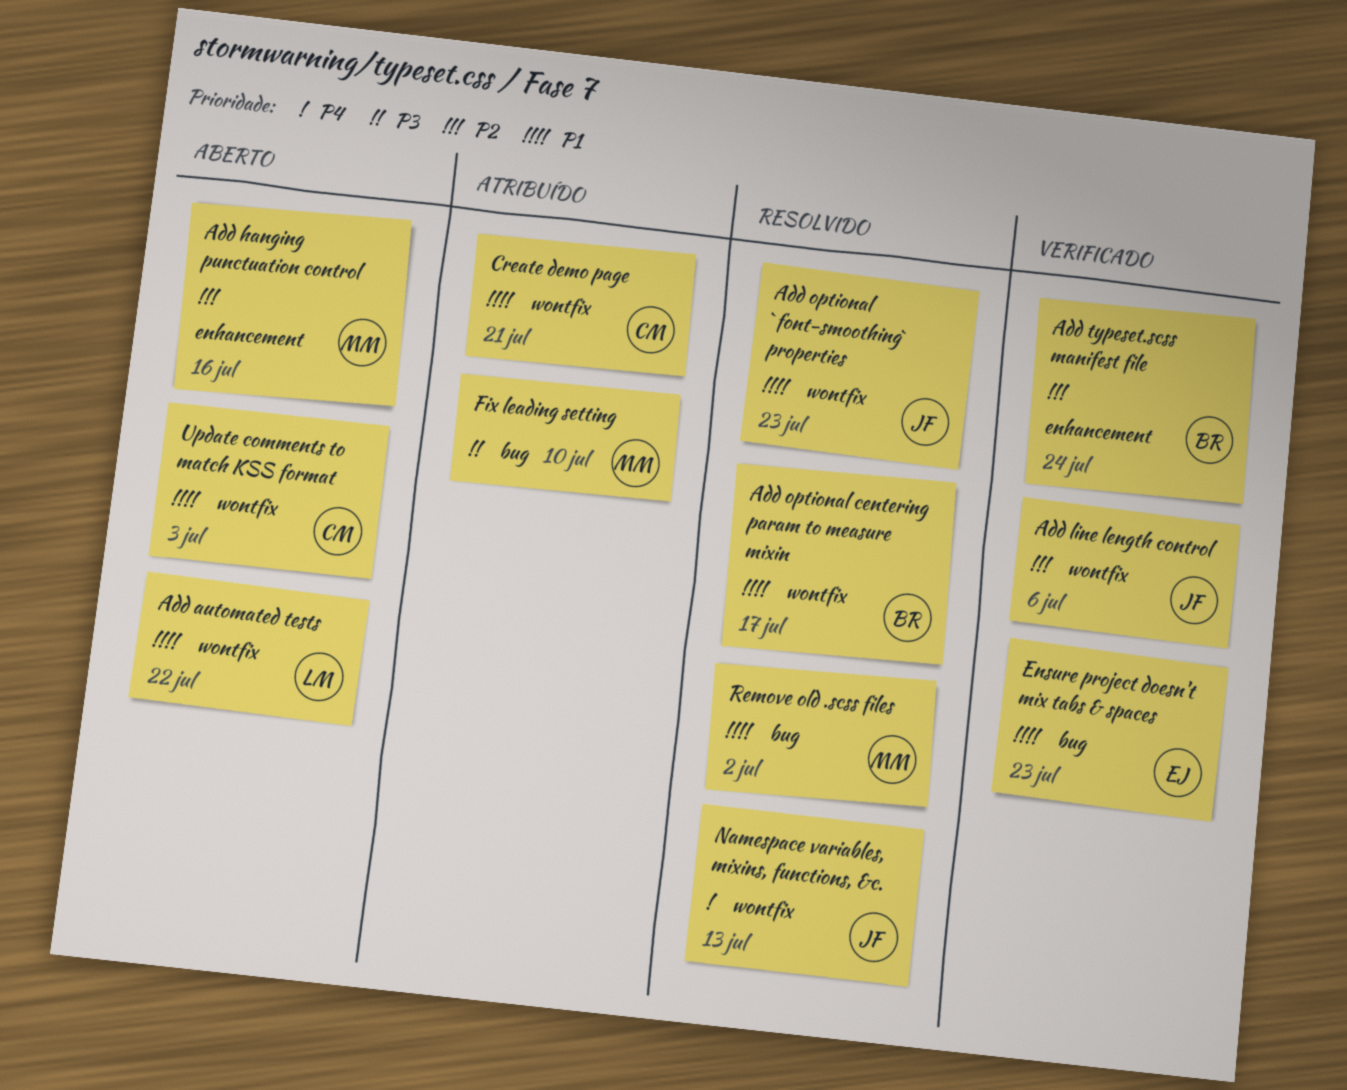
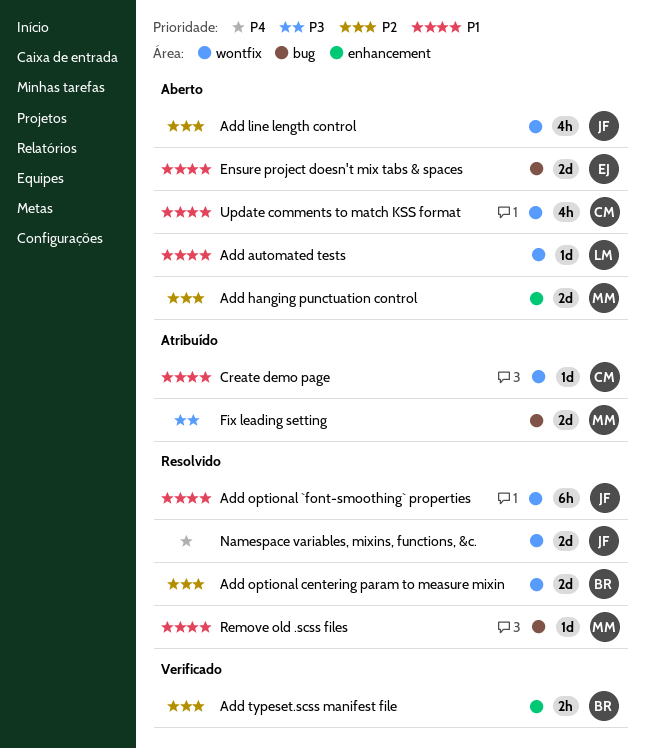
Add line length control, status: Verificado -> Aberto
Add optional centering param to measure mixin, priority: P1 -> P2
Ensure project doesn't mix tabs & spaces, status: Verificado -> Aberto

